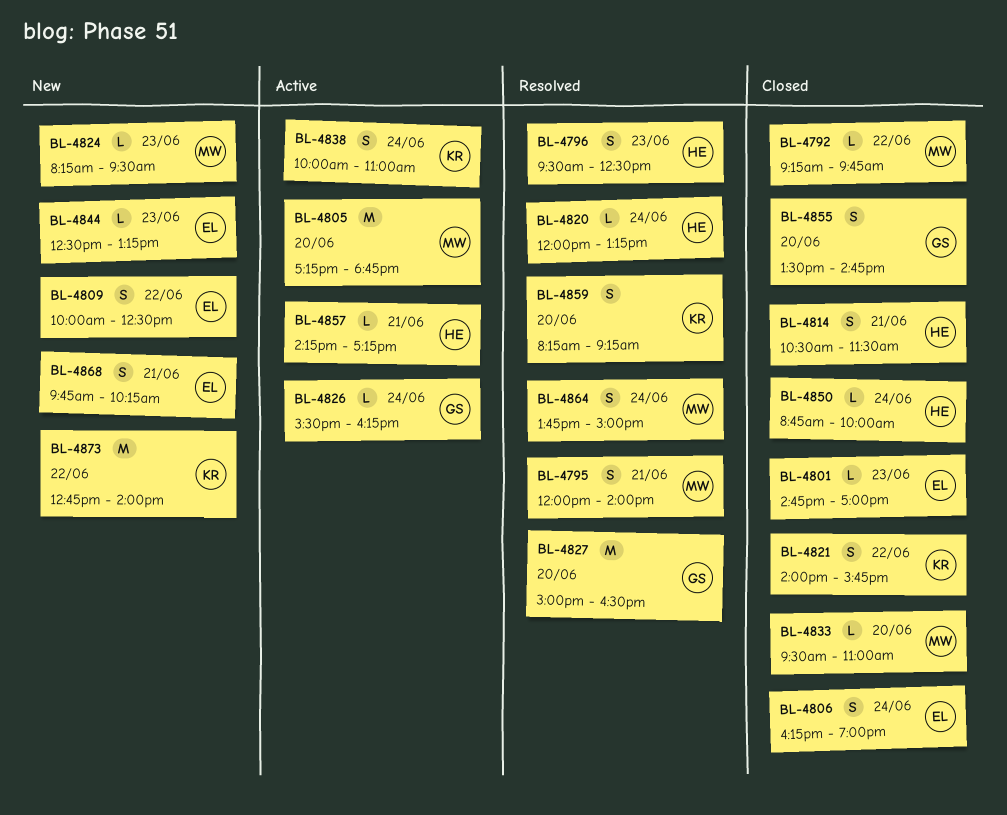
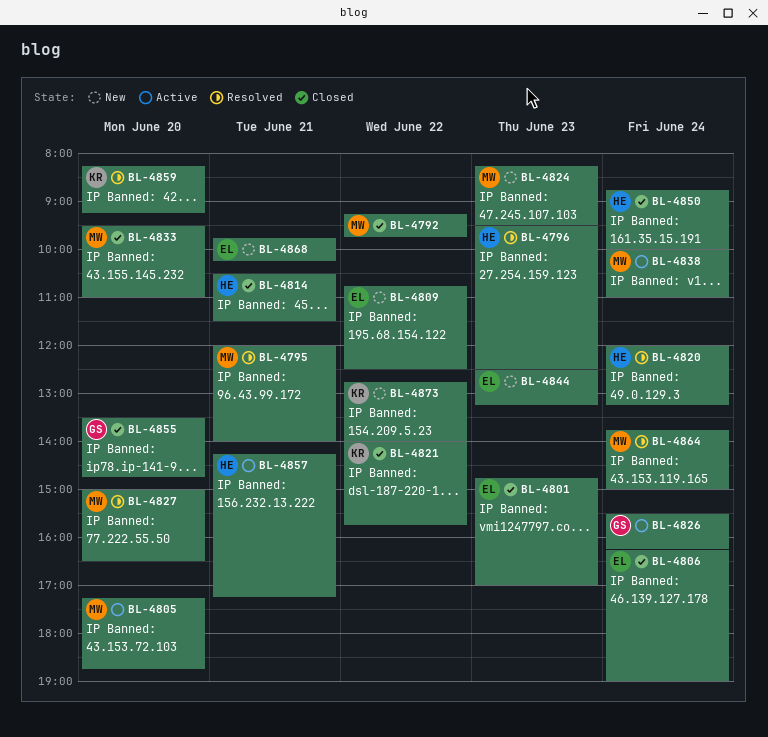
BL-4809, begins: 10:00 -> 10:45
BL-4827, owner: GS -> MW
BL-4838, owner: KR -> MW

